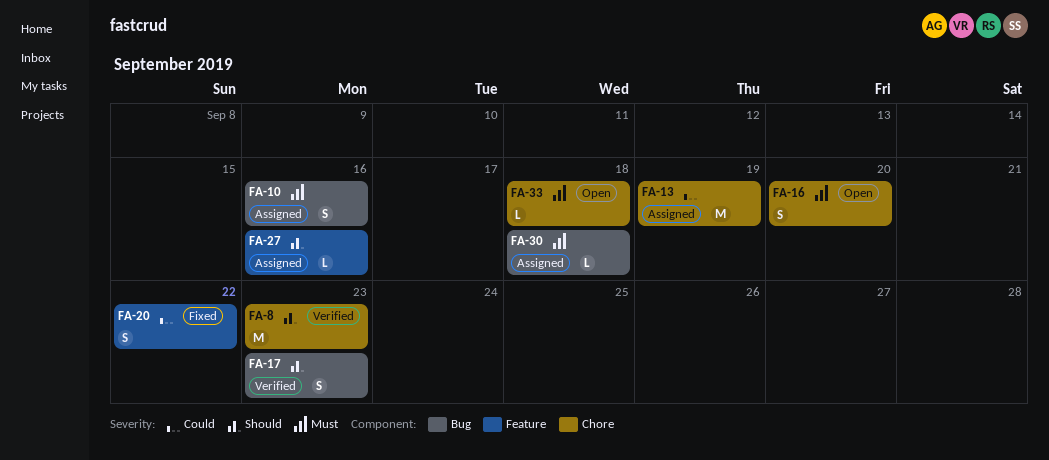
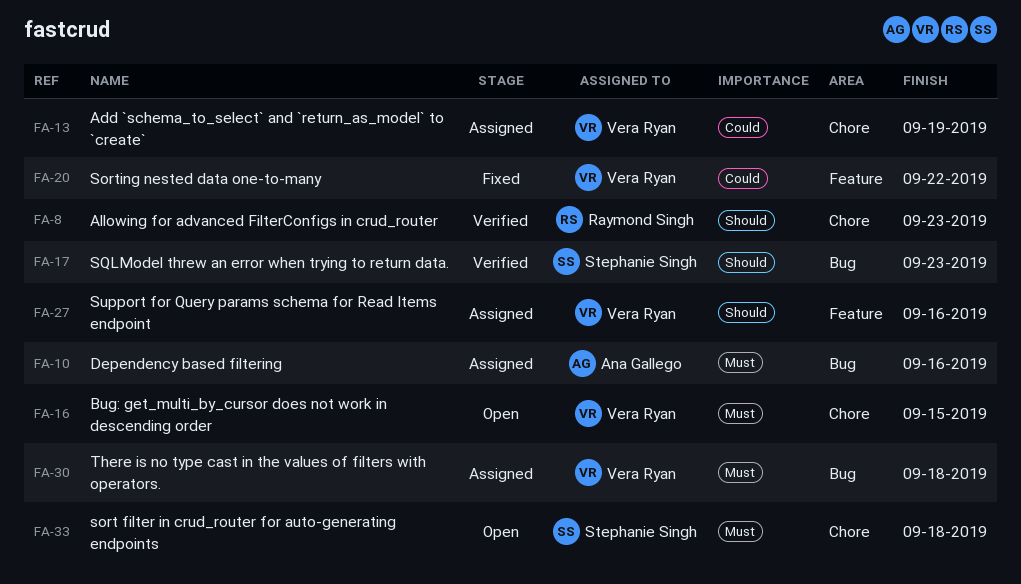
FA-16, due: Sep 20 -> Sep 15

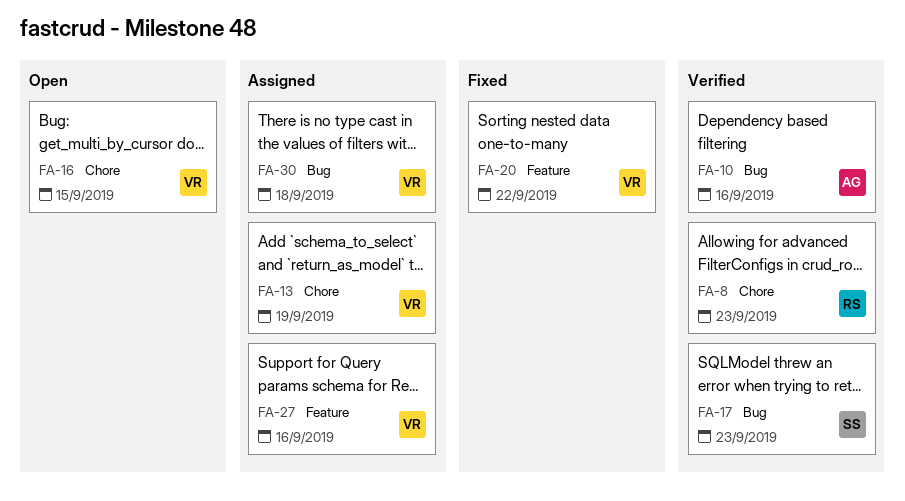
FA-10, status: Assigned -> Verified
FA-33: present -> none

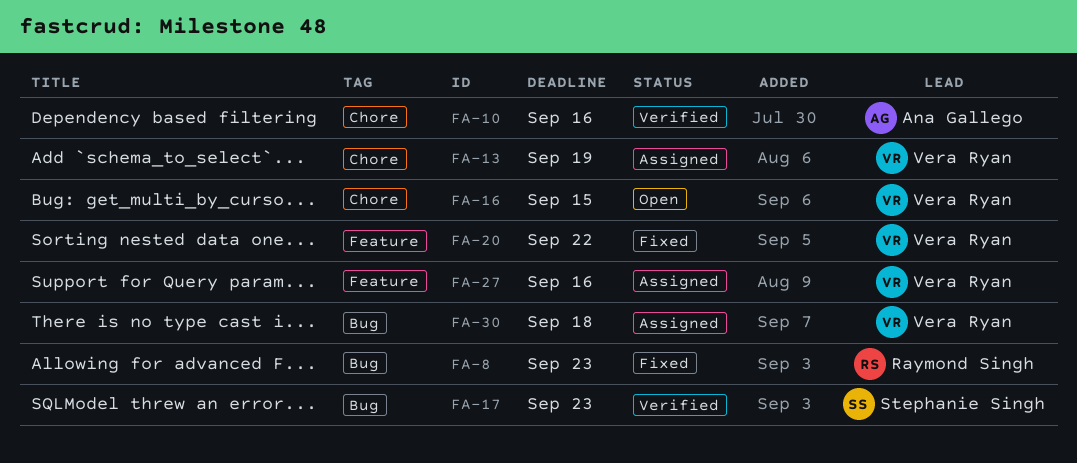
FA-8, status: Verified -> Fixed
FA-8, label: Chore -> Bug
FA-10, label: Bug -> Chore

